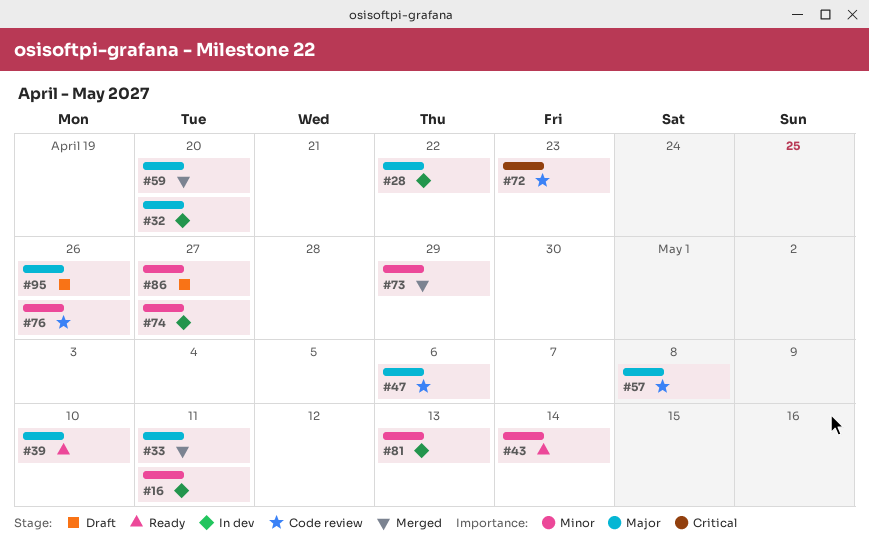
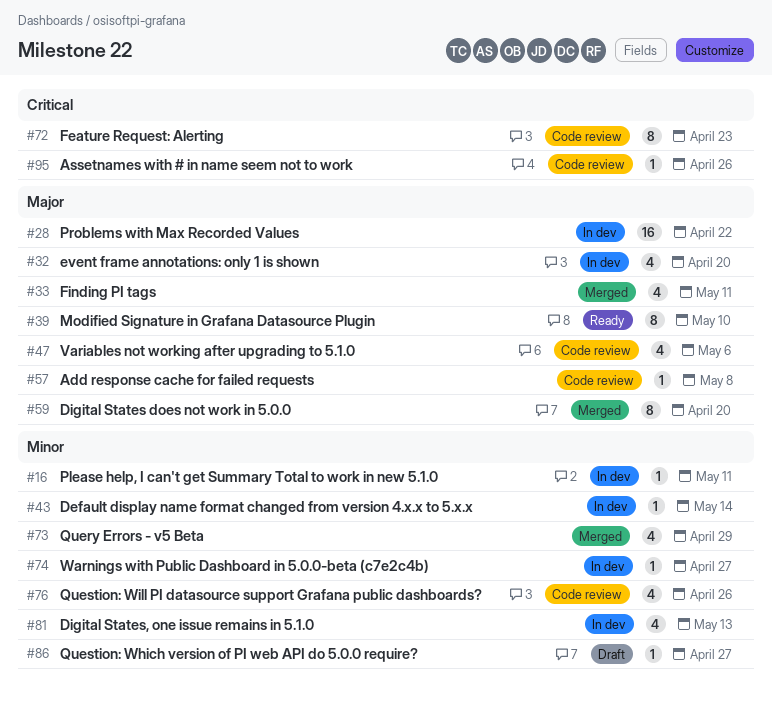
#43, status: Ready -> In dev
#95, status: Draft -> Code review
#95, priority: Major -> Critical

